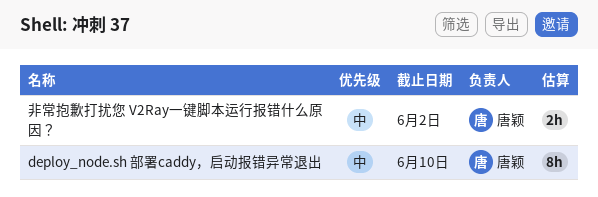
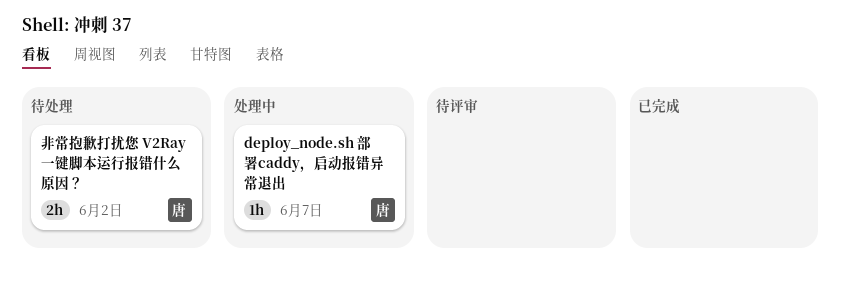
deploy_node.sh 部署caddy，启动报错异常退出, estimate: 8h -> 1h
deploy_node.sh 部署caddy，启动报错异常退出, due: Jun 10 -> Jun 7

